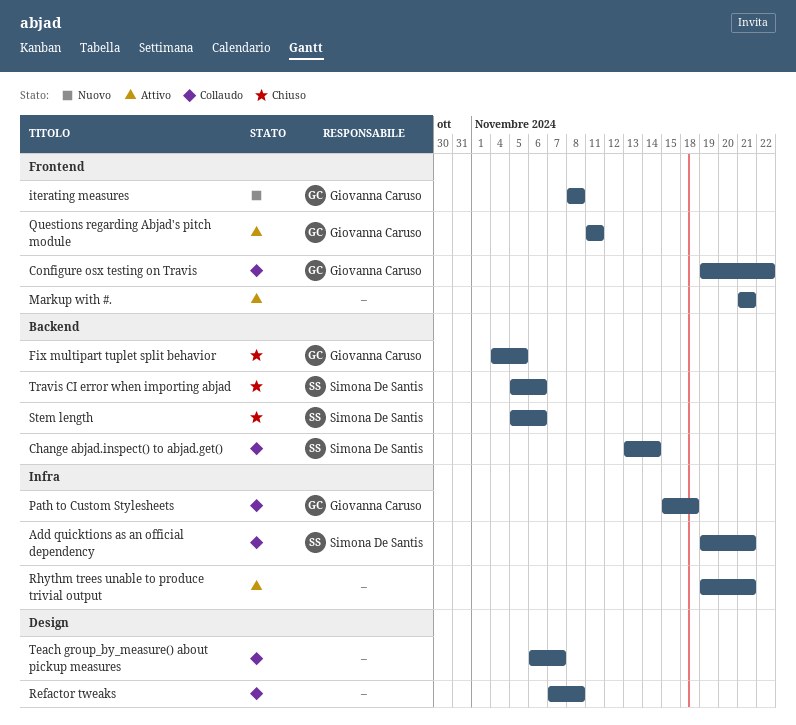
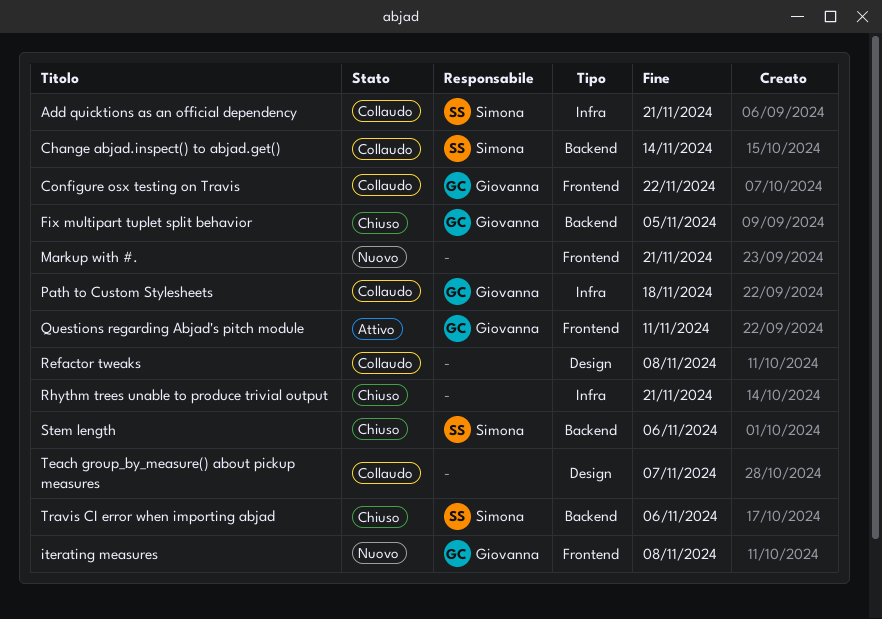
Markup with #., status: Attivo -> Nuovo
Rhythm trees unable to produce trivial output, status: Attivo -> Chiuso

